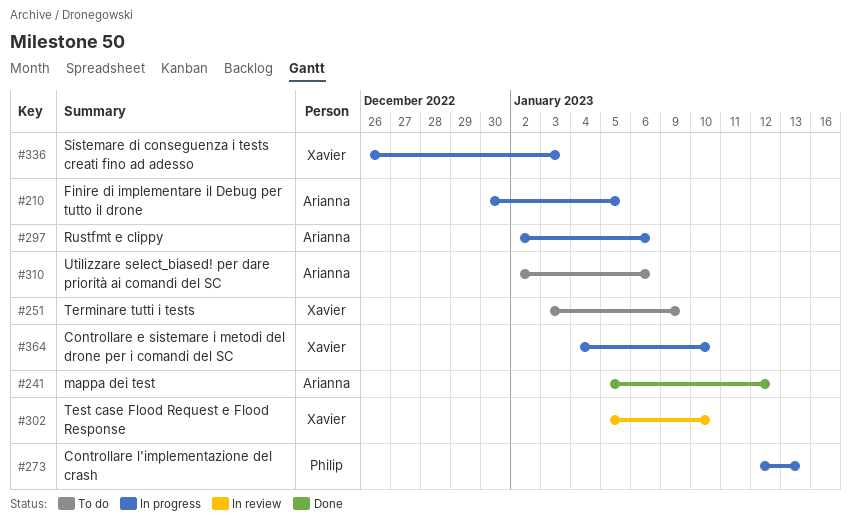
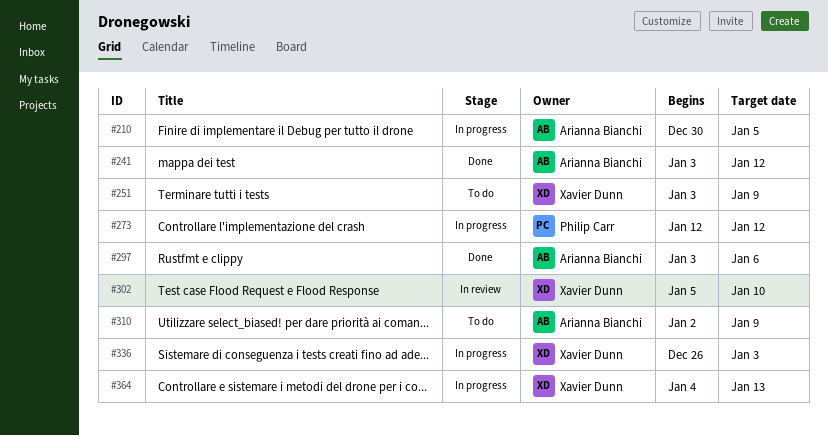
#241, start: Jan 5 -> Jan 3
#273, due: Jan 13 -> Jan 12
#297, status: In progress -> Done
#297, start: Jan 2 -> Jan 3
#310, due: Jan 6 -> Jan 9
#364, due: Jan 10 -> Jan 13

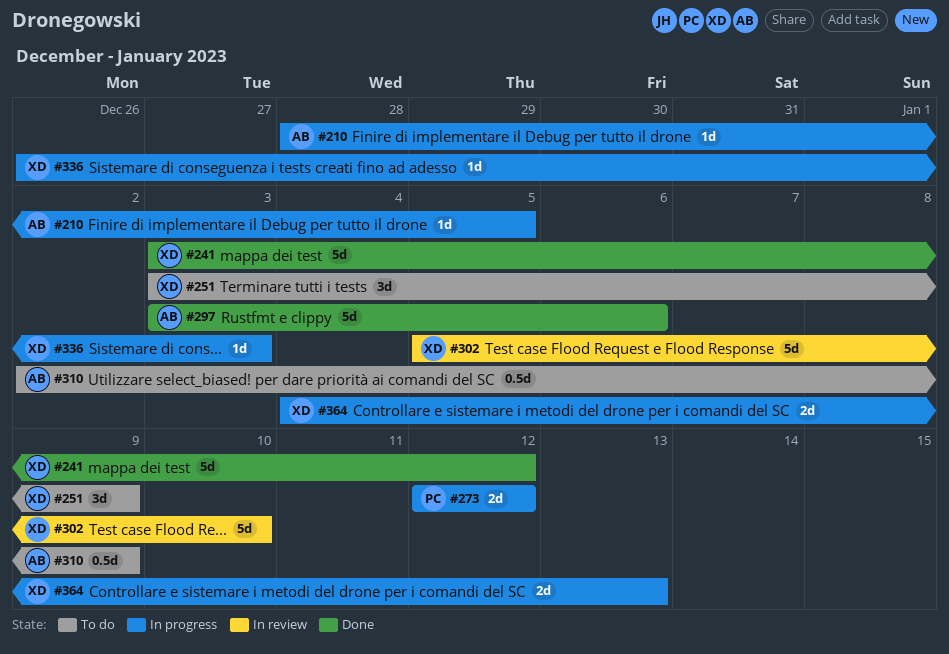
#210, start: Dec 30 -> Dec 28
#241, owner: Arianna Bianchi -> Xavier Dunn

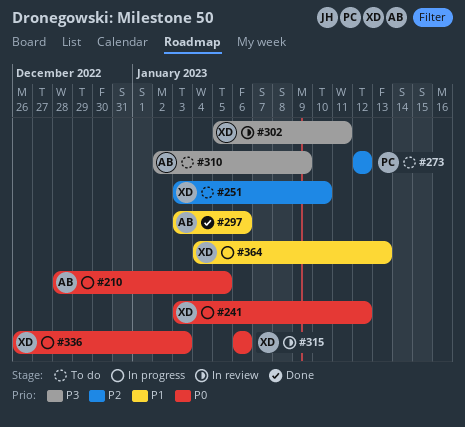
#241, status: Done -> In progress
#251, due: Jan 9 -> Jan 10
#273, status: In progress -> To do
#302, due: Jan 10 -> Jan 11
#315: none -> present

